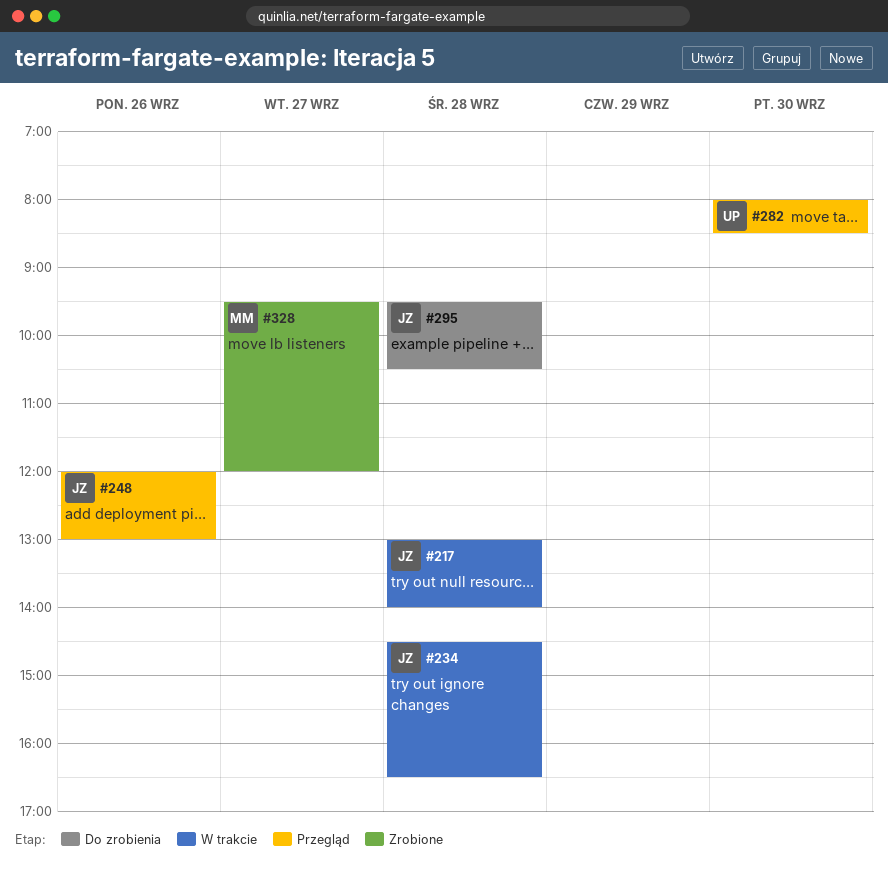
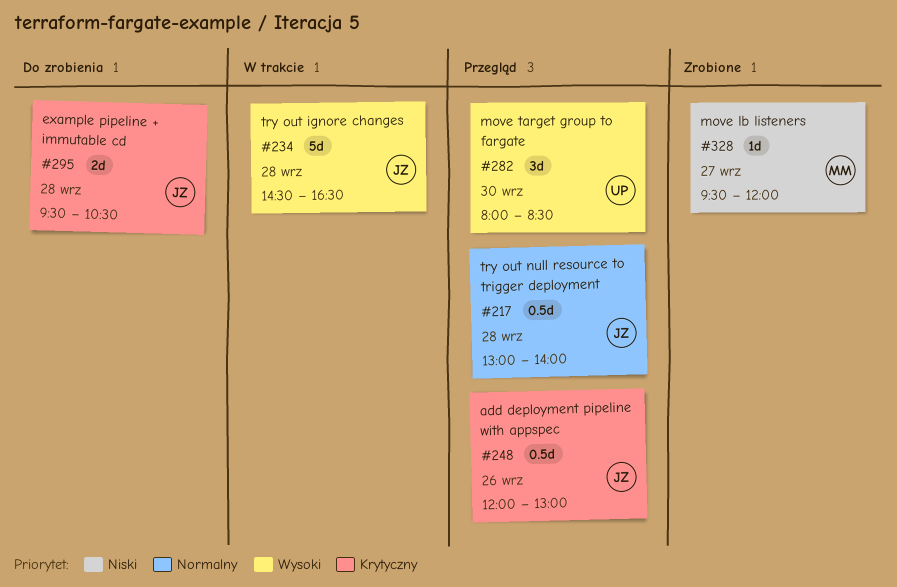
#217, status: W trakcie -> Przegląd

